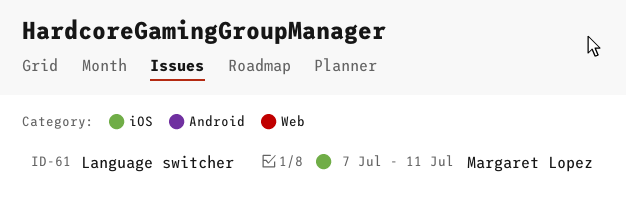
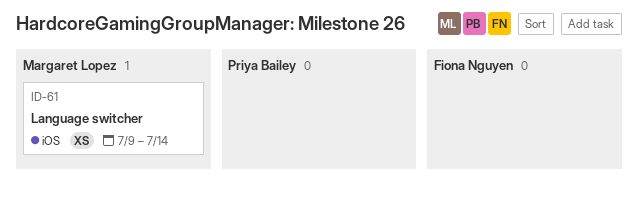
ID-61, start: Jul 7 -> Jul 9
ID-61, due: Jul 11 -> Jul 14

